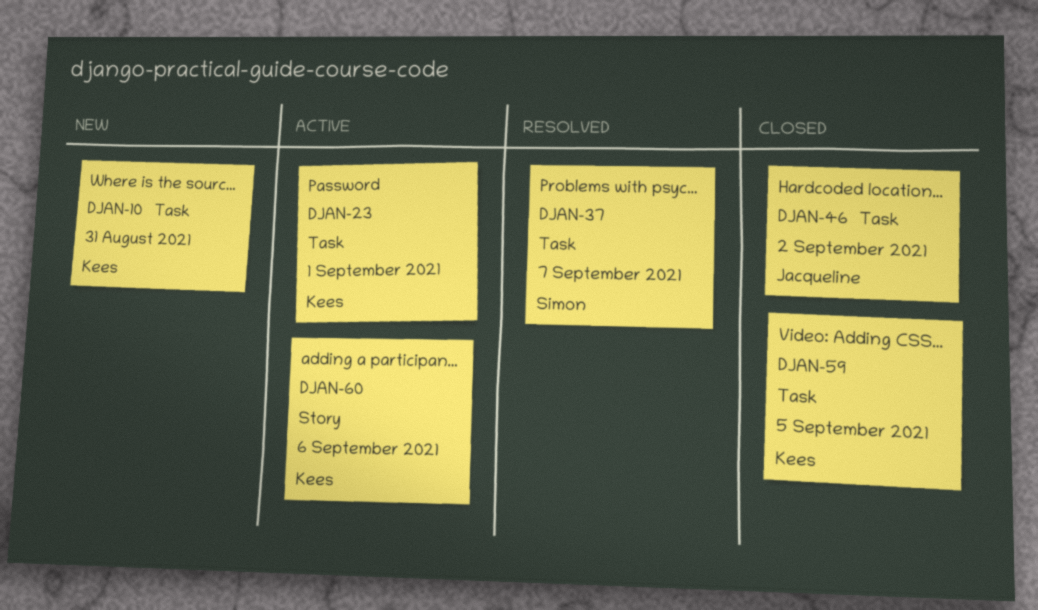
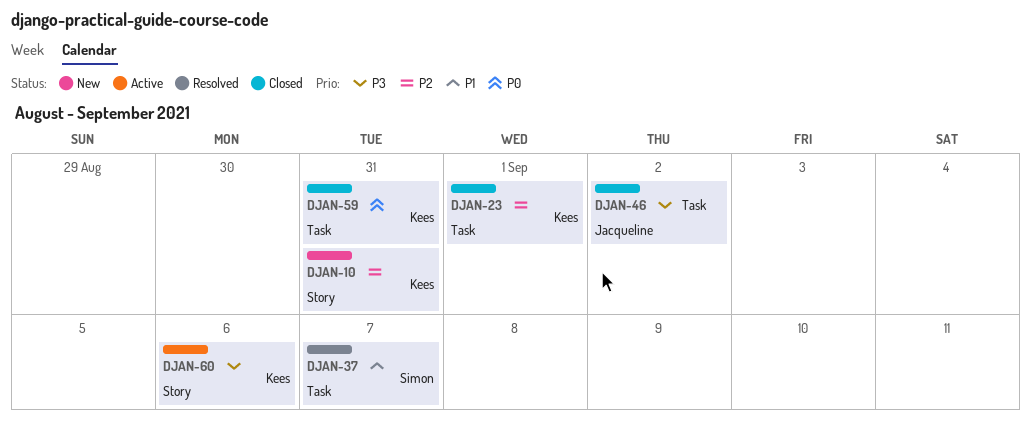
DJAN-10, label: Task -> Story
DJAN-23, status: Active -> Closed
DJAN-59, due: Sep 5 -> Aug 31

